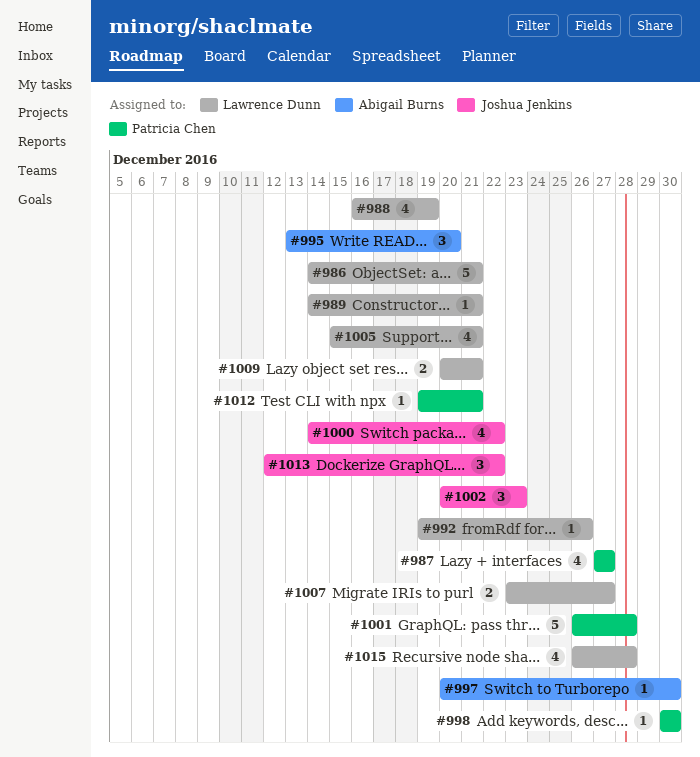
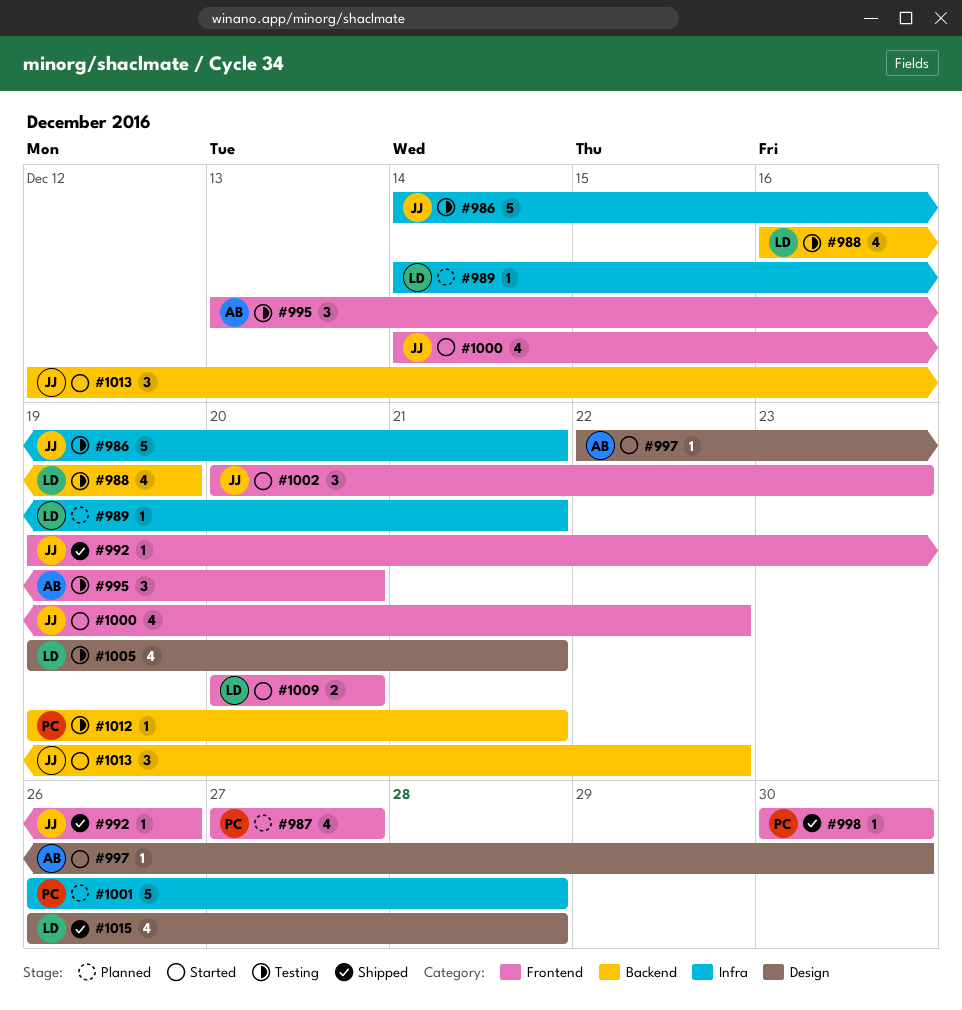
#986, owner: Lawrence Dunn -> Joshua Jenkins
#992, owner: Lawrence Dunn -> Joshua Jenkins
#997, start: Dec 20 -> Dec 22
#1005, start: Dec 15 -> Dec 19
#1007: present -> none
#1009, due: Dec 21 -> Dec 20

